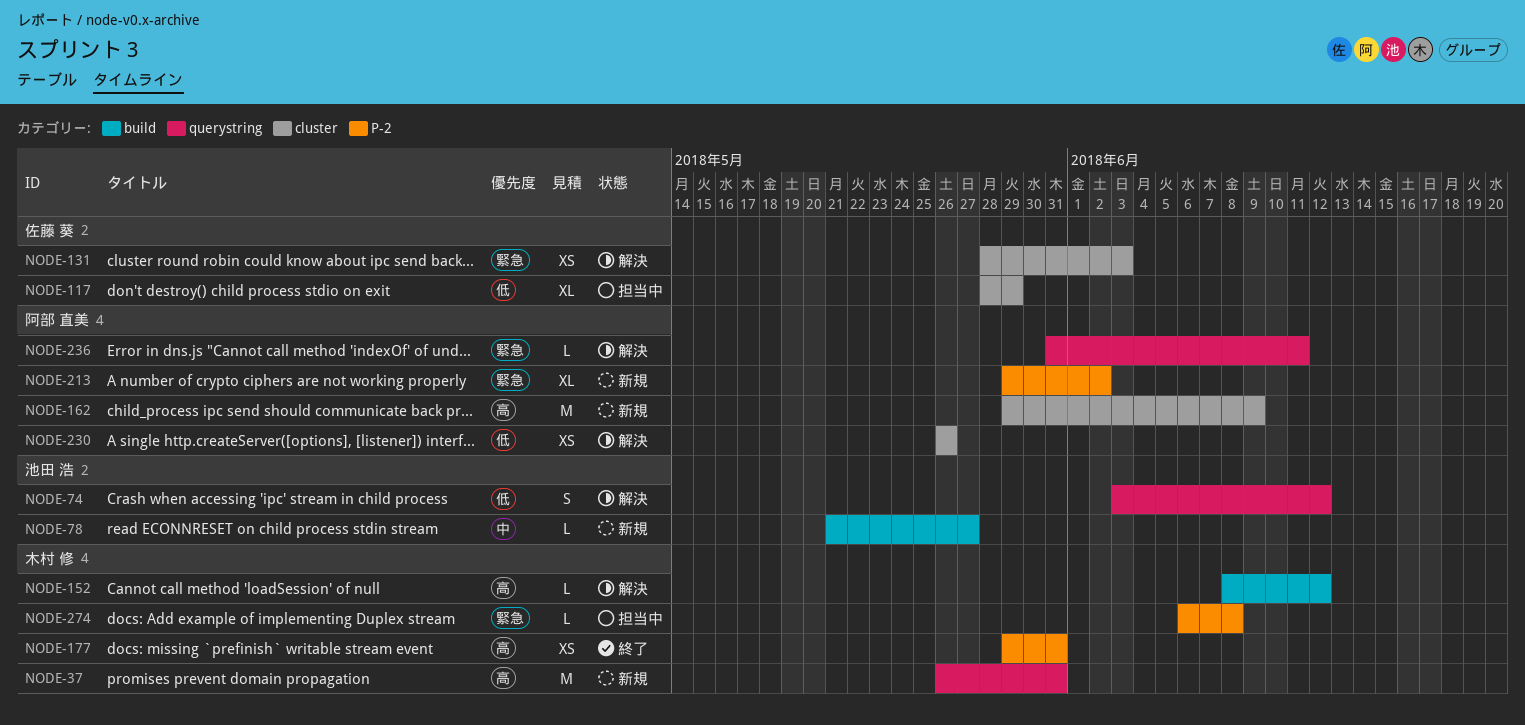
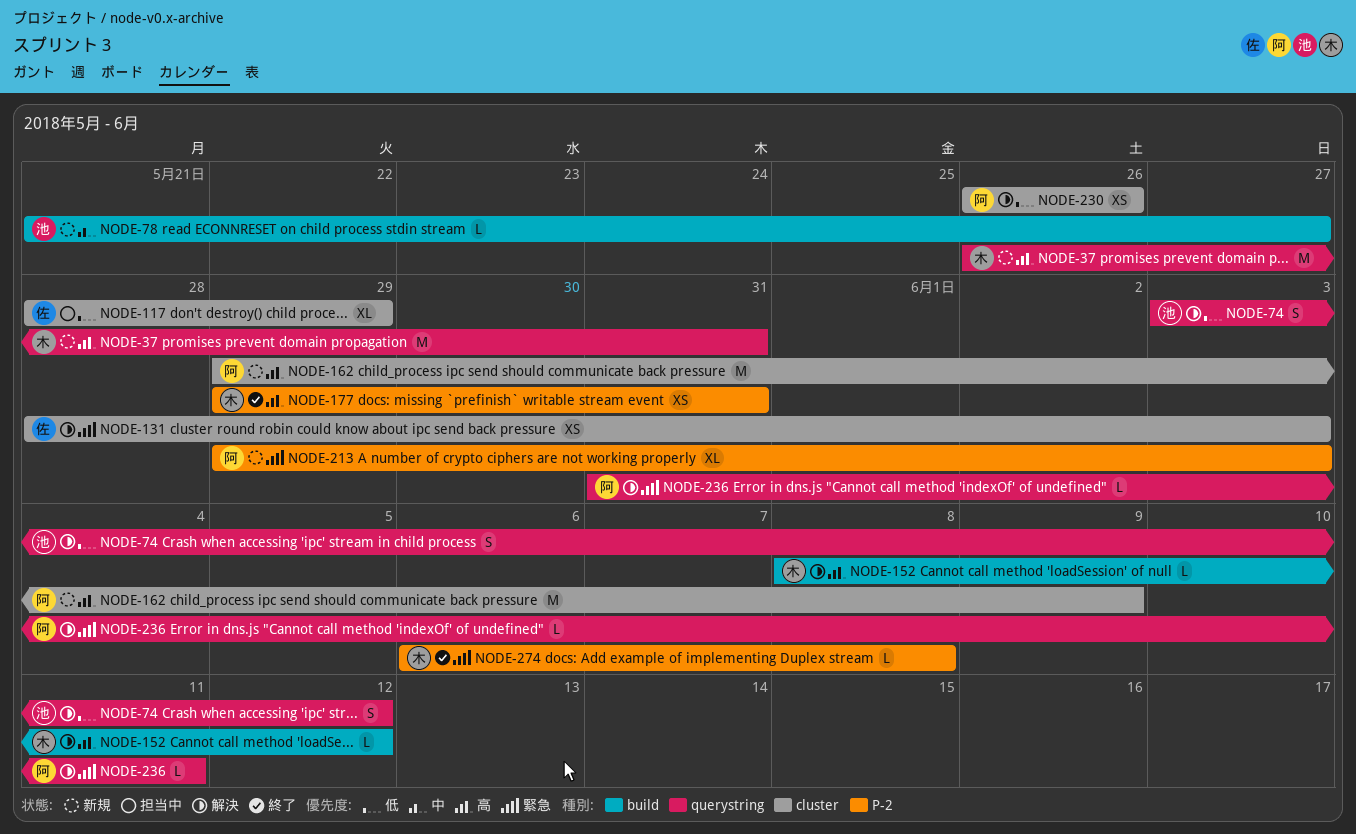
NODE-213, due: Jun 2 -> Jun 3
NODE-274, status: 担当中 -> 終了

